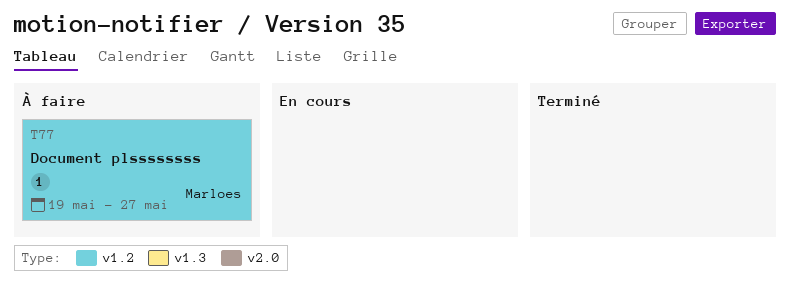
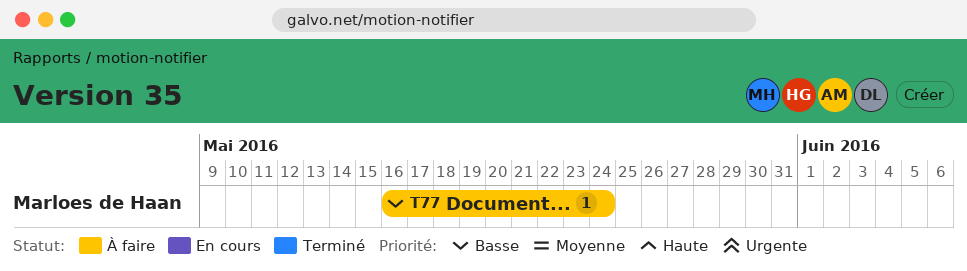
T77, start: May 19 -> May 16
T77, due: May 27 -> May 24

